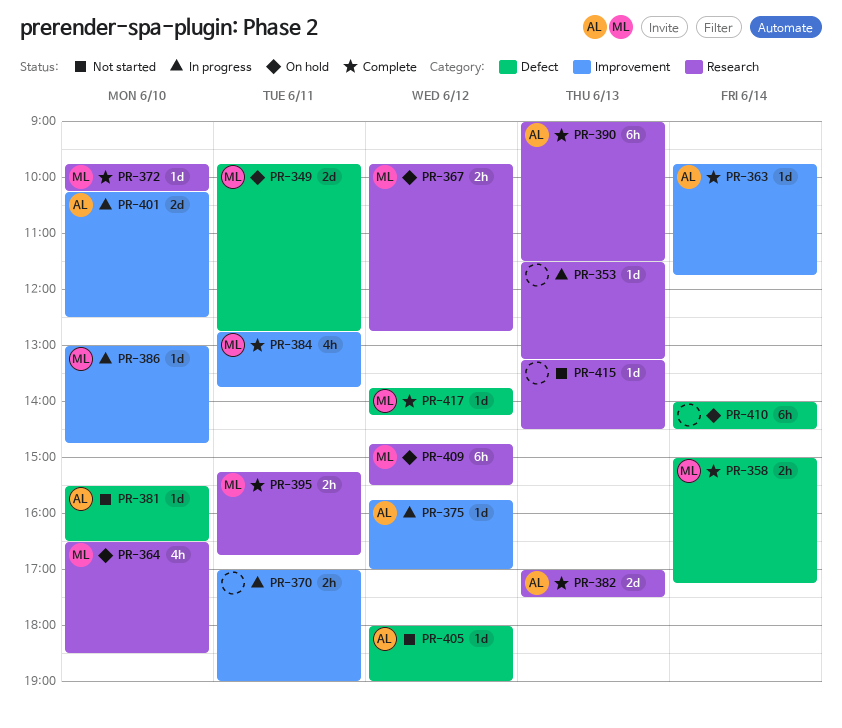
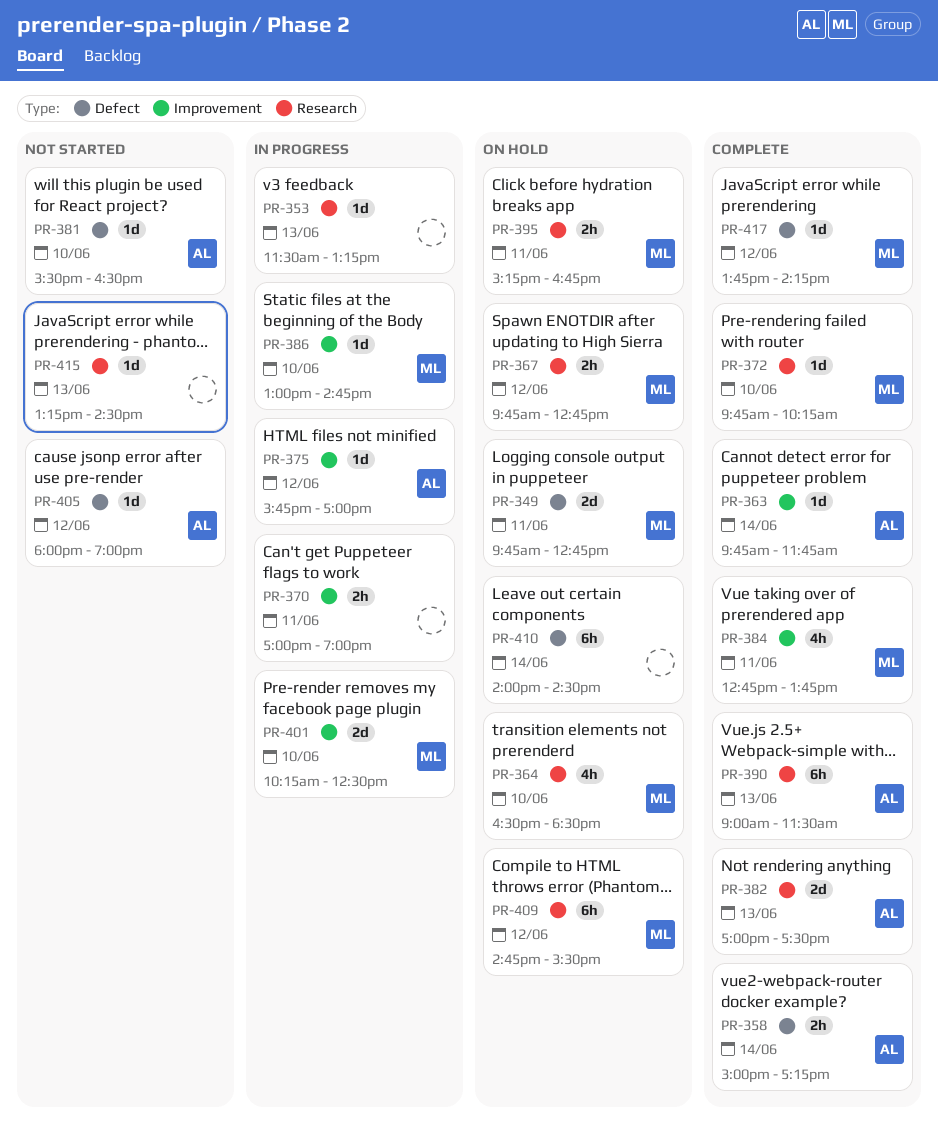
PR-358, owner: ML -> AL
PR-395, status: Complete -> On hold
PR-401, owner: AL -> ML

